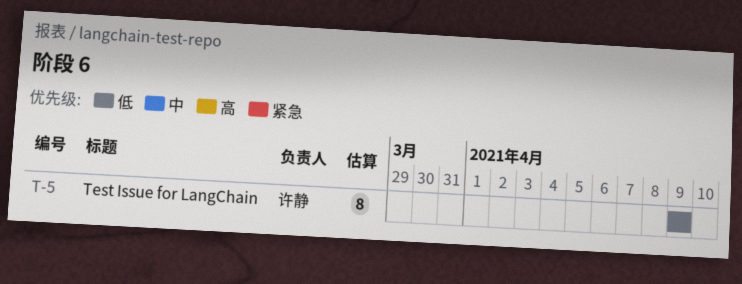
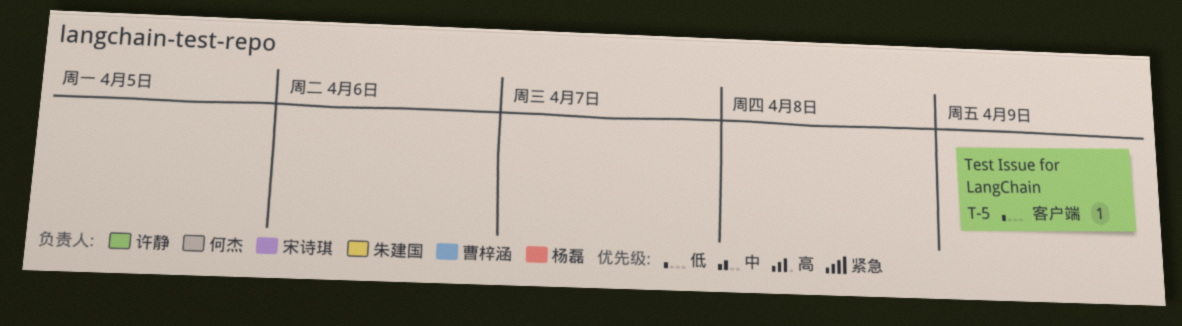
T-5, estimate: 8 -> 1

